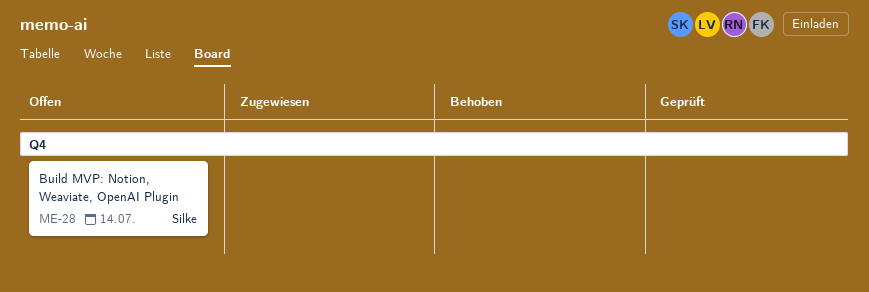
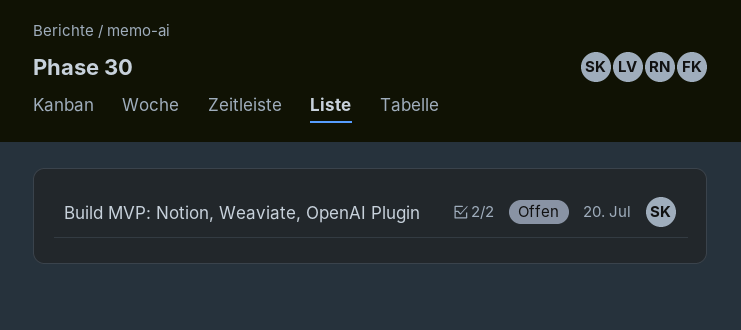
Build MVP: Notion, Weaviate, OpenAI Plugin, due: Jul 14 -> Jul 20

